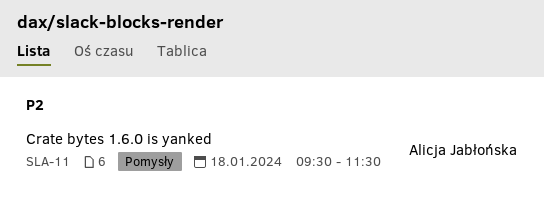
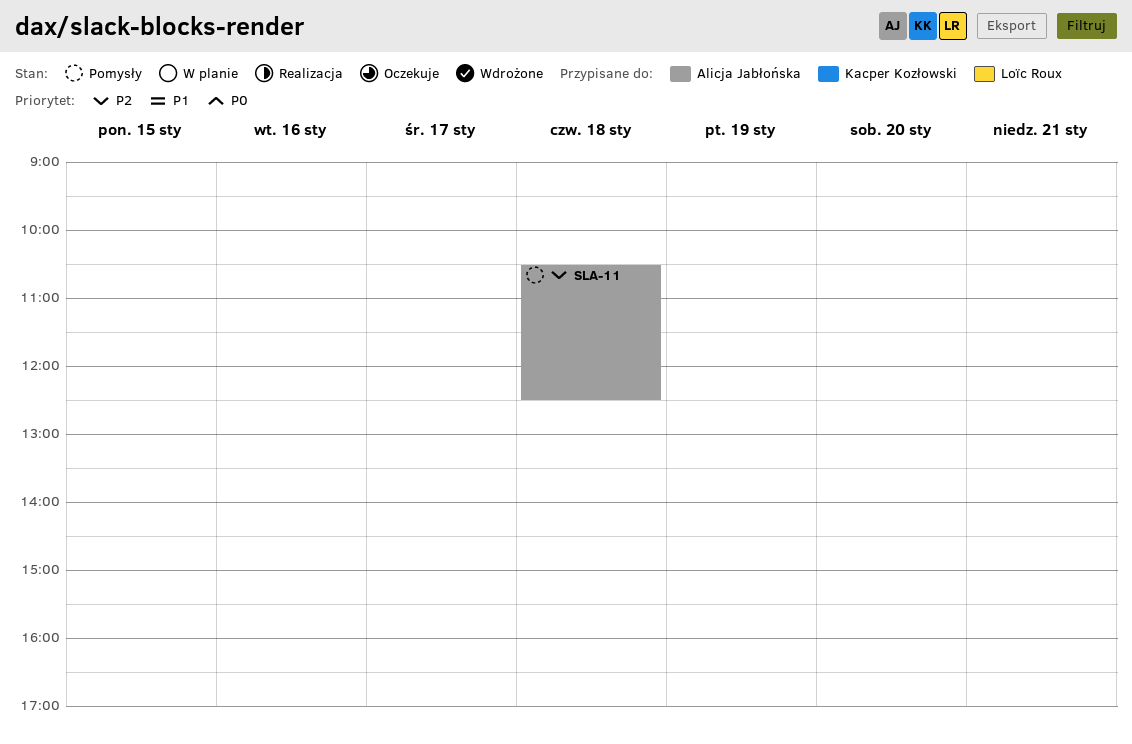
SLA-11, begins: 09:30 -> 10:30
SLA-11, ends: 11:30 -> 12:30

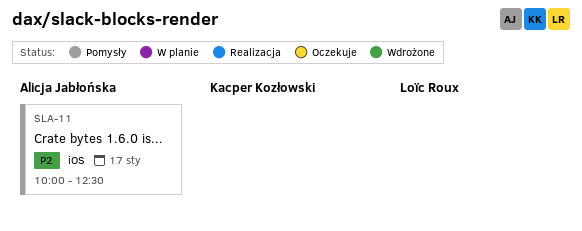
SLA-11, day: Jan 18 -> Jan 17
SLA-11, begins: 10:30 -> 10:00

